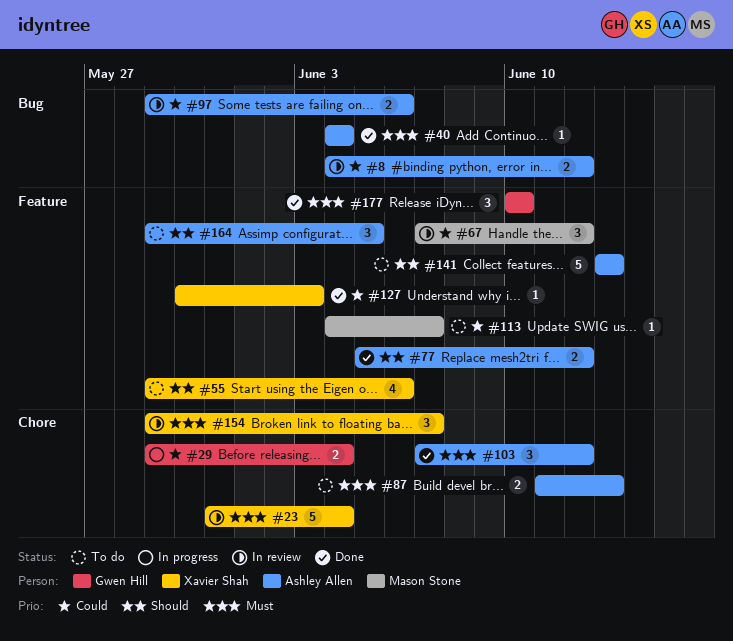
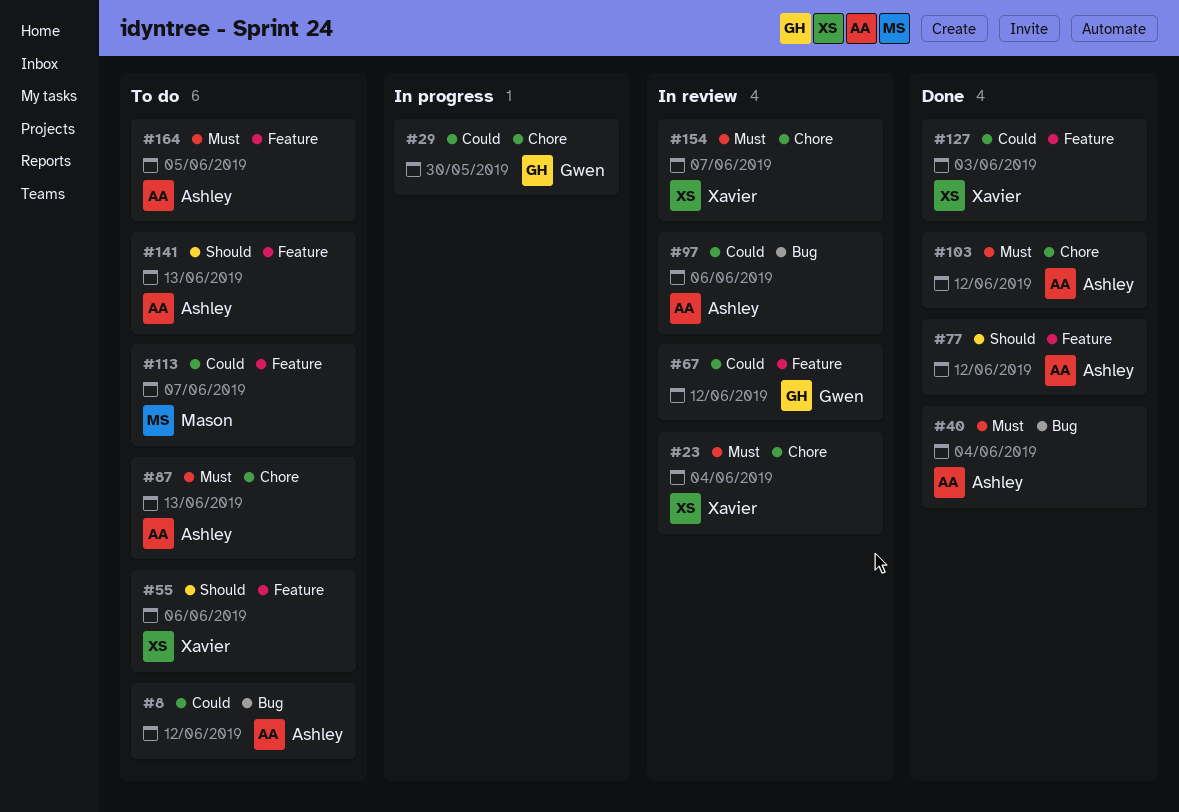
#8, status: In review -> To do
#29, due: Jun 4 -> May 30
#67, owner: Mason Stone -> Gwen Hill
#164, priority: Should -> Must
#177: present -> none

